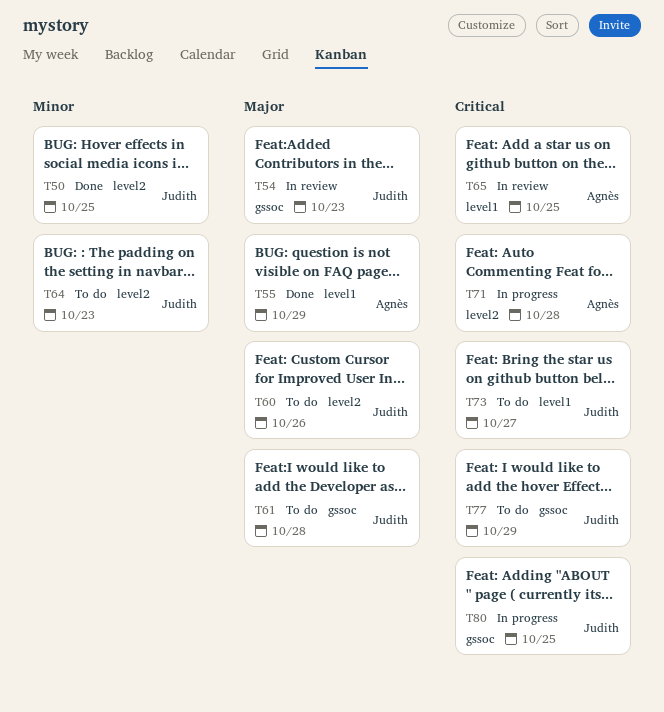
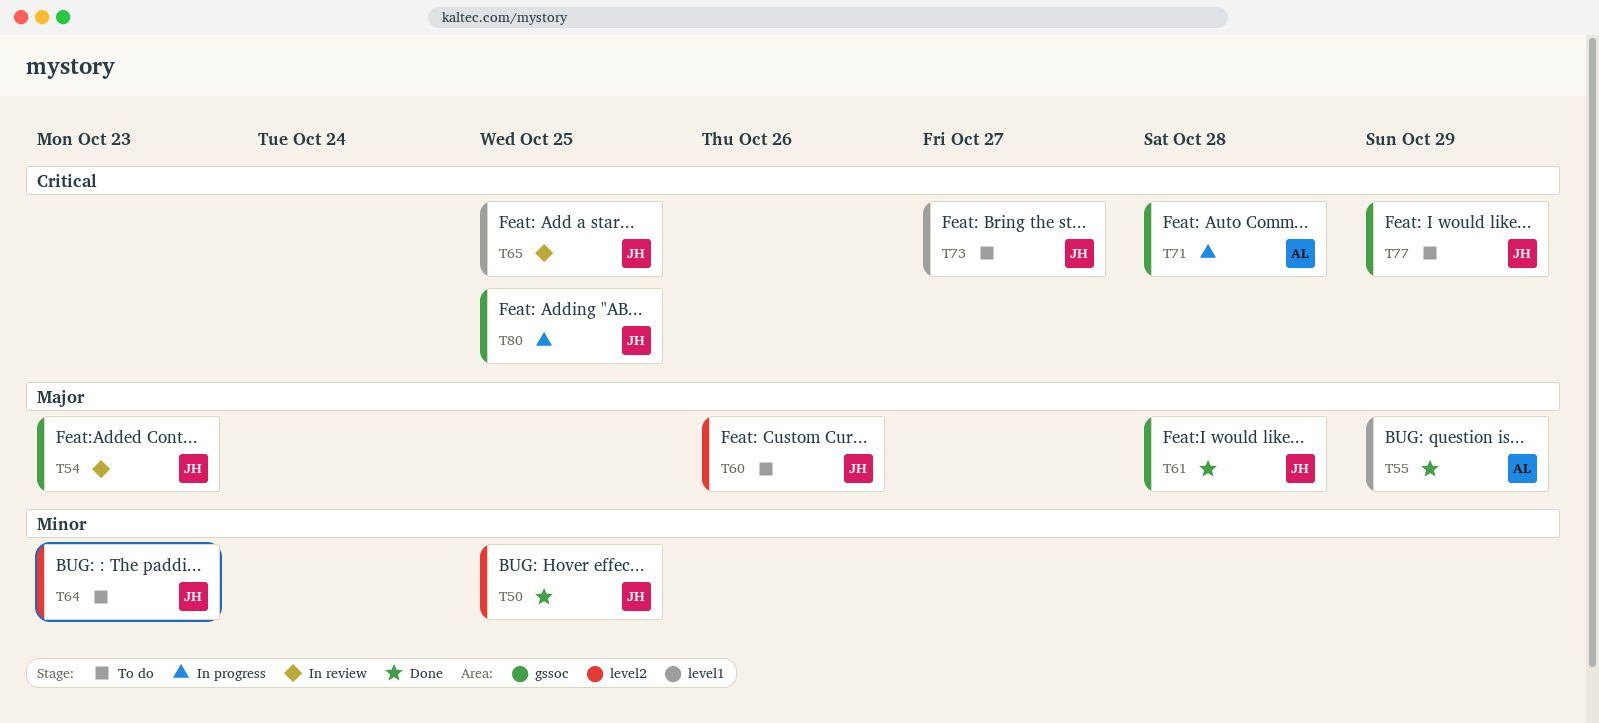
T61, status: To do -> Done
T65, owner: Agnès -> Judith
T71, label: level2 -> gssoc

